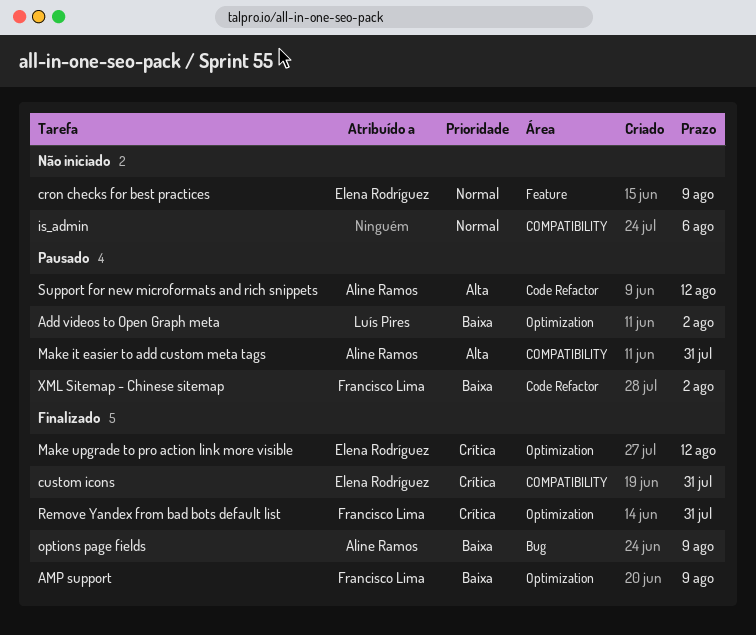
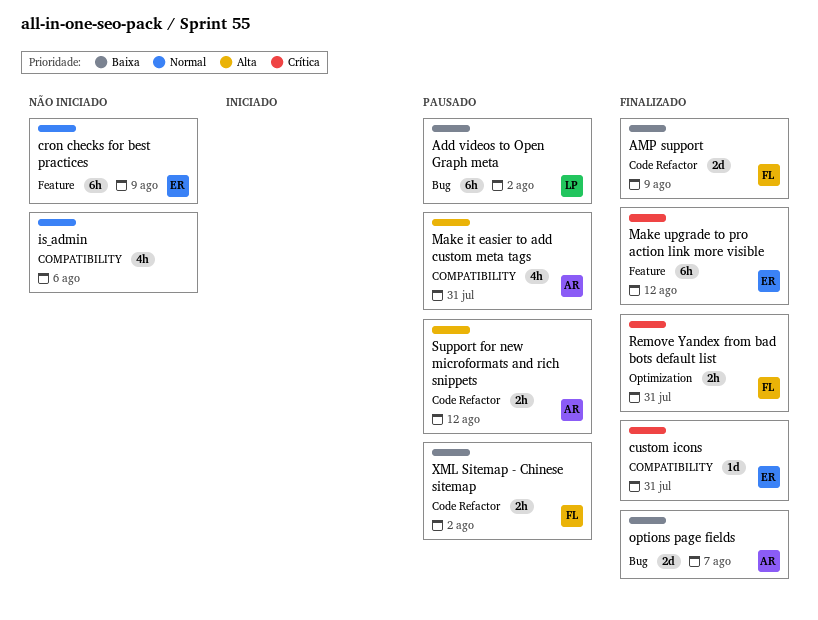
Add videos to Open Graph meta, label: Optimization -> Bug
AMP support, label: Optimization -> Code Refactor
Make upgrade to pro action link more visible, label: Optimization -> Feature
options page fields, due: Aug 9 -> Aug 7

